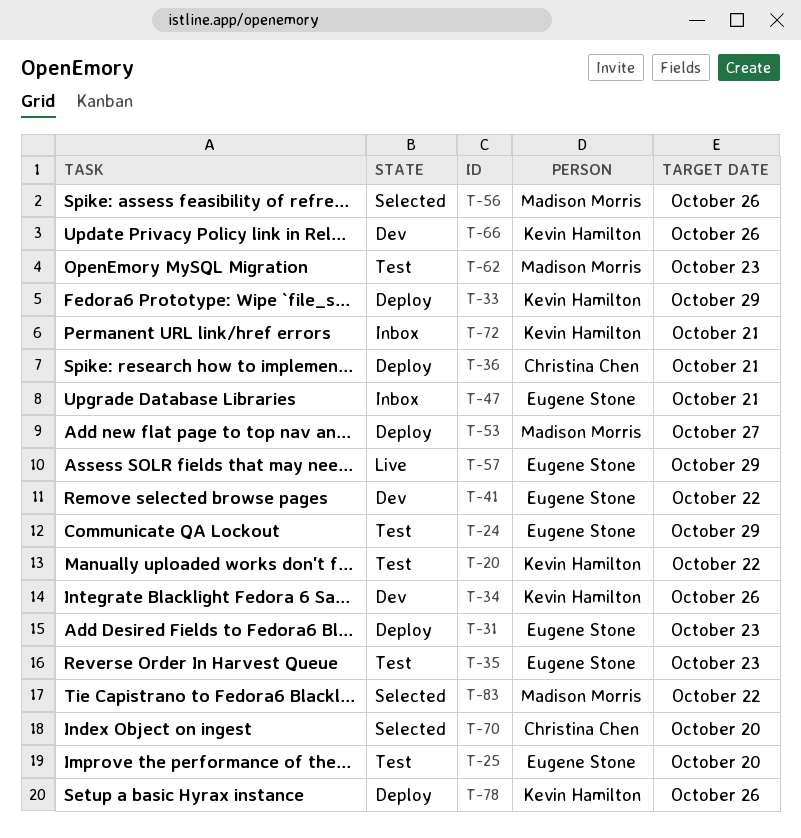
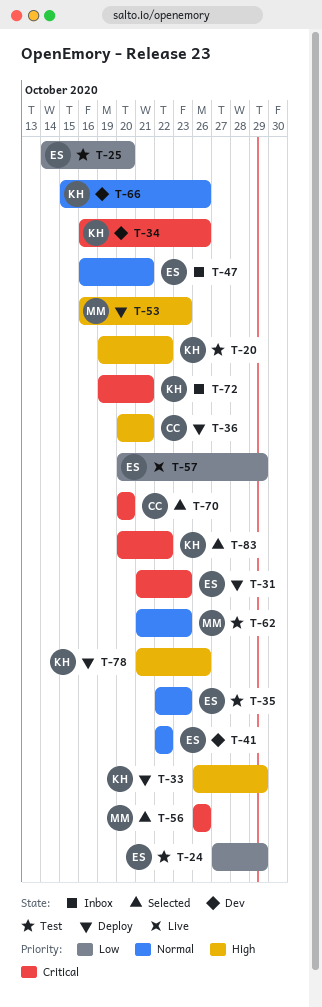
T-53, due: Oct 27 -> Oct 23
T-83, owner: Madison Morris -> Kevin Hamilton

